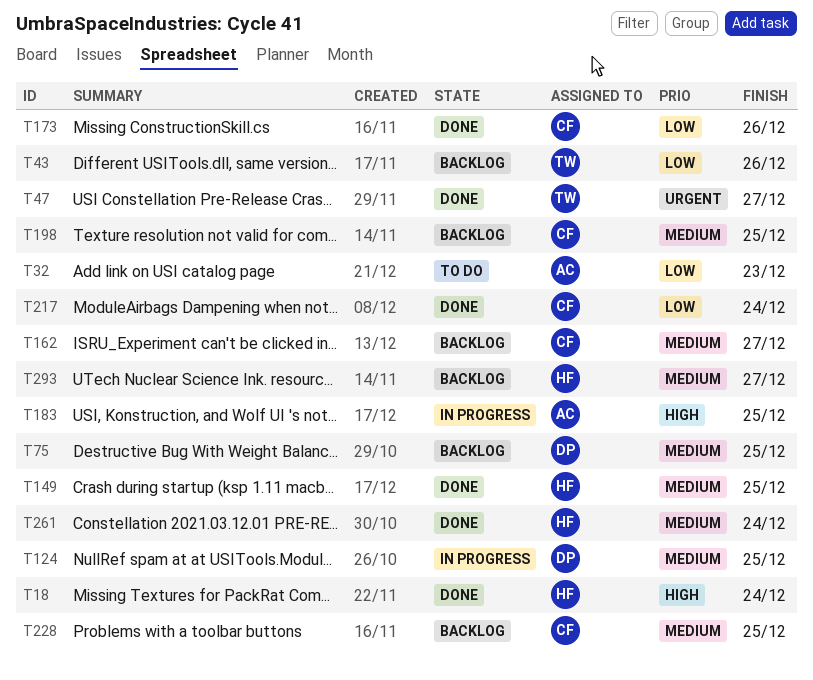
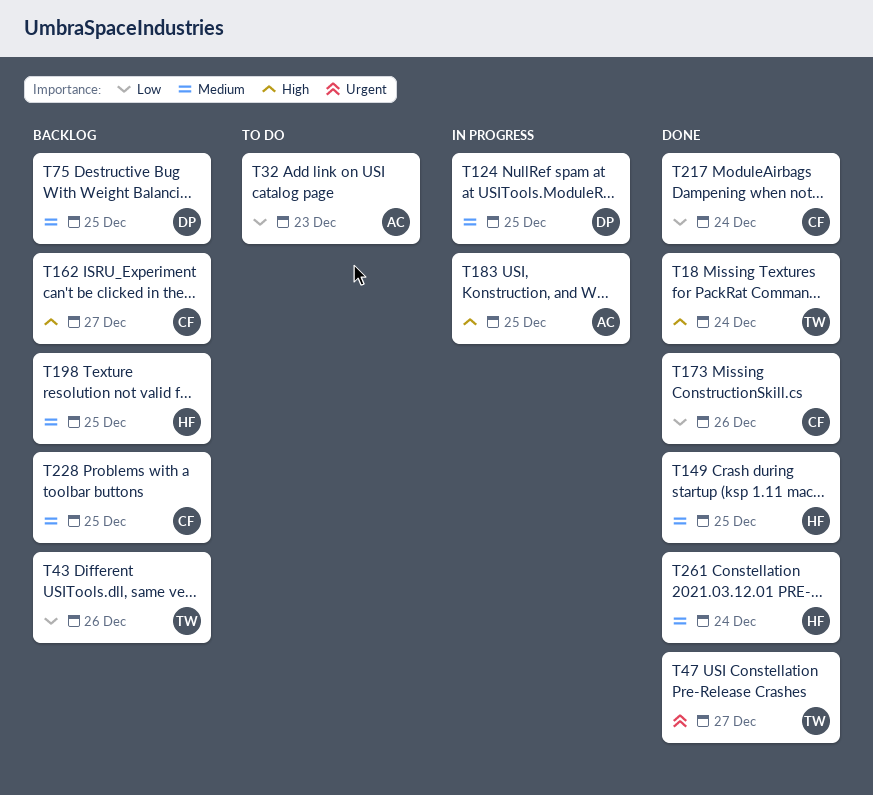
T18, owner: HF -> TW
T162, priority: Medium -> High
T198, owner: CF -> HF
T293: present -> none

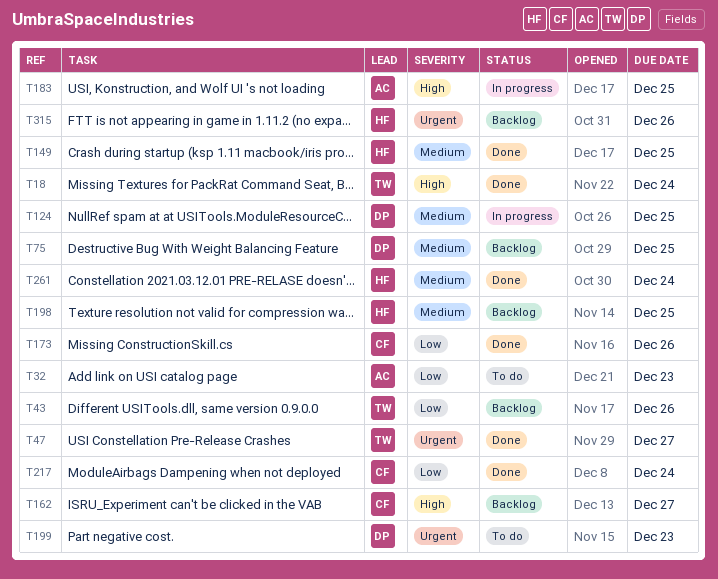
T199: none -> present
T228: present -> none
T315: none -> present

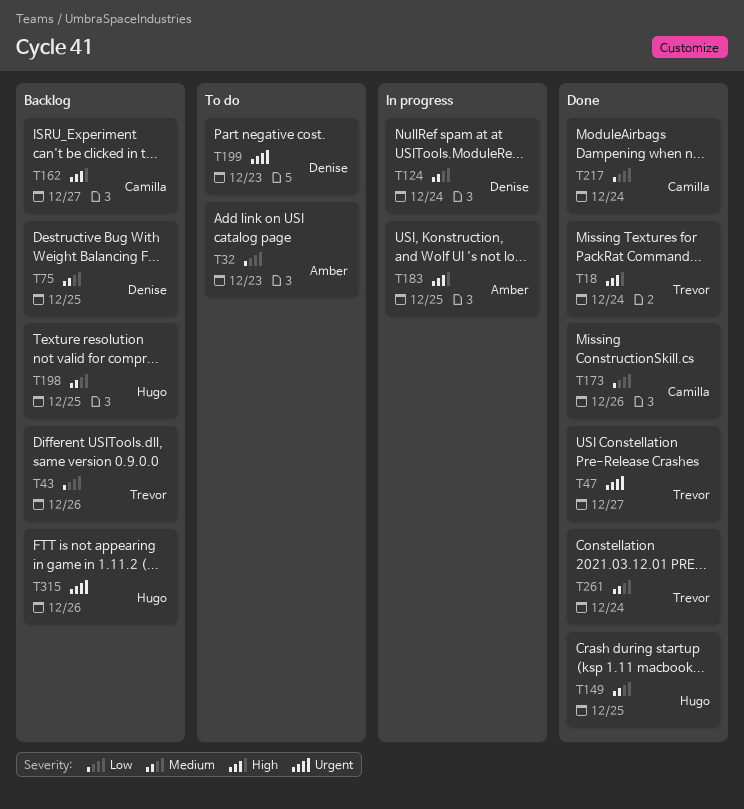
T124, due: Dec 25 -> Dec 24
T261, owner: Hugo -> Trevor

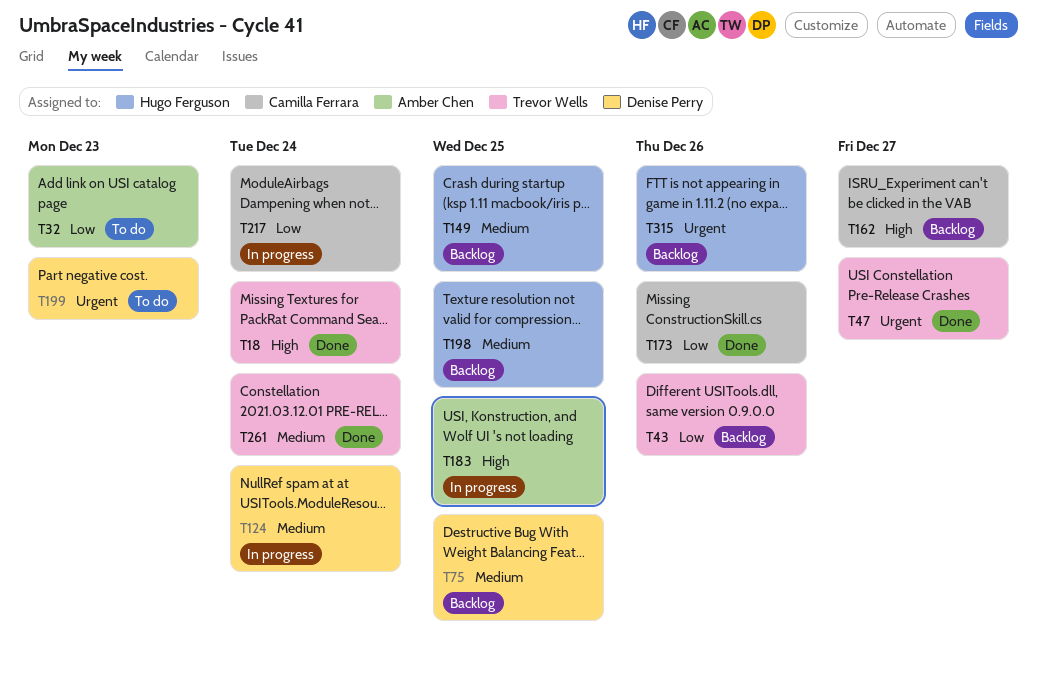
T149, status: Done -> Backlog
T217, status: Done -> In progress

